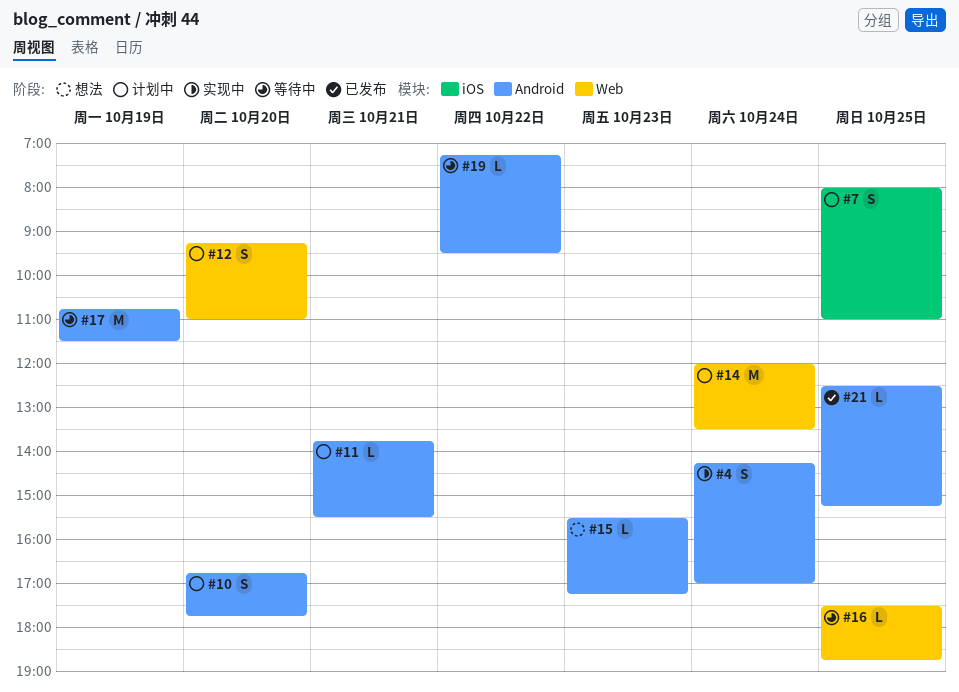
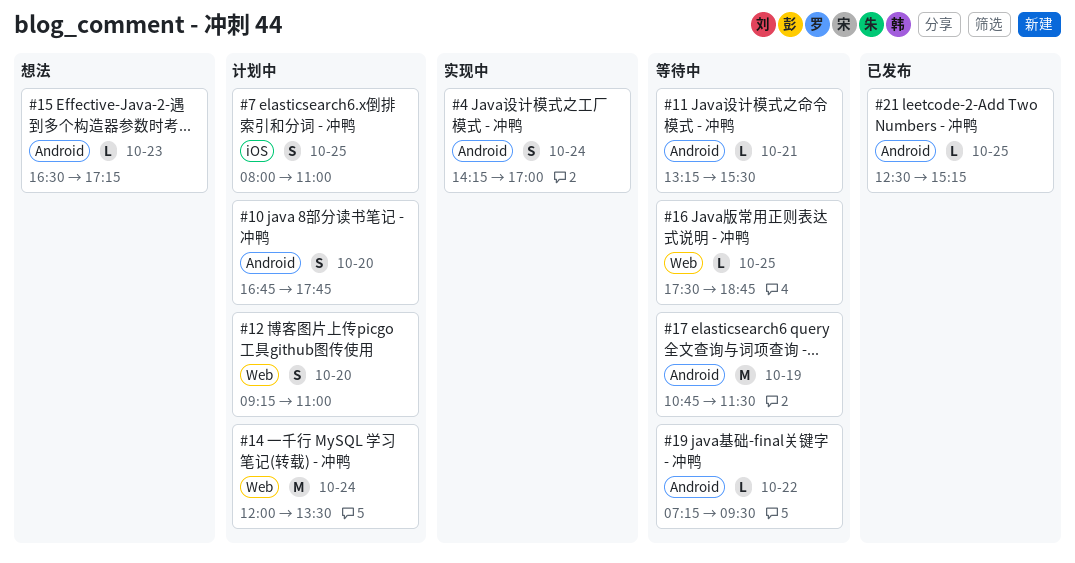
#11, status: 计划中 -> 等待中
#11, begins: 13:45 -> 13:15
#15, begins: 15:30 -> 16:30

